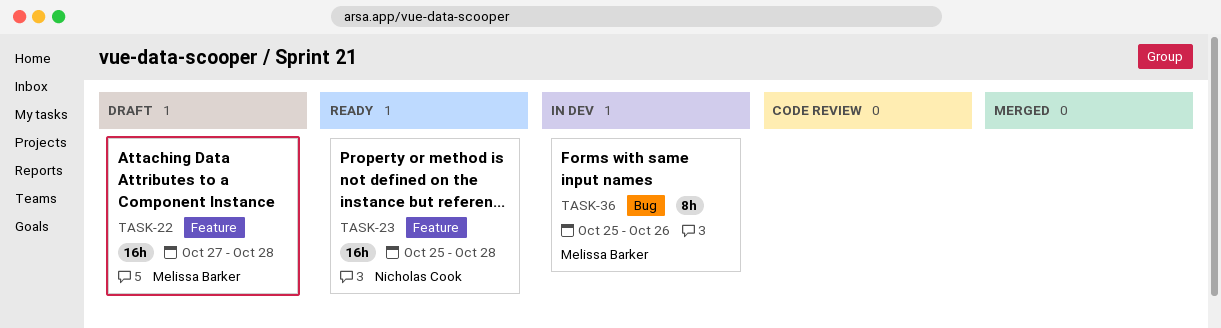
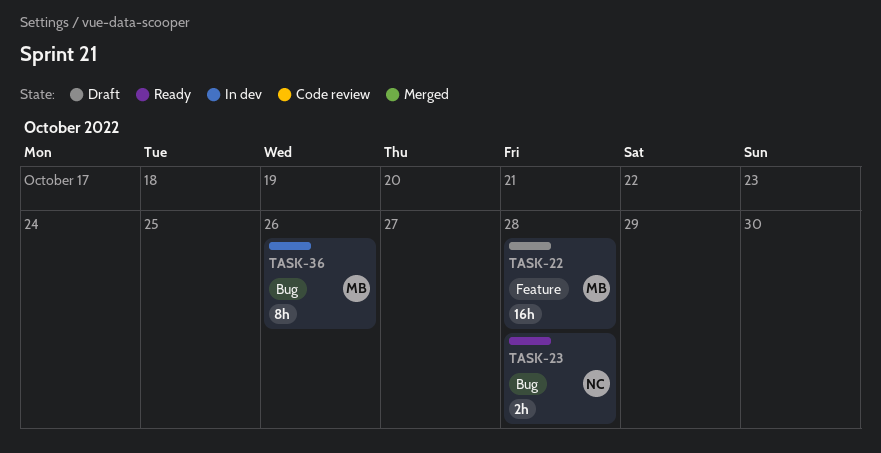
TASK-23, label: Feature -> Bug
TASK-23, estimate: 16h -> 2h

